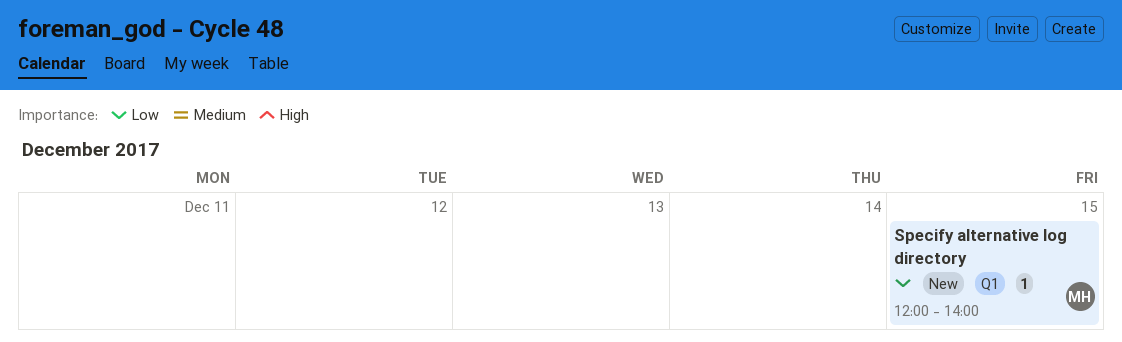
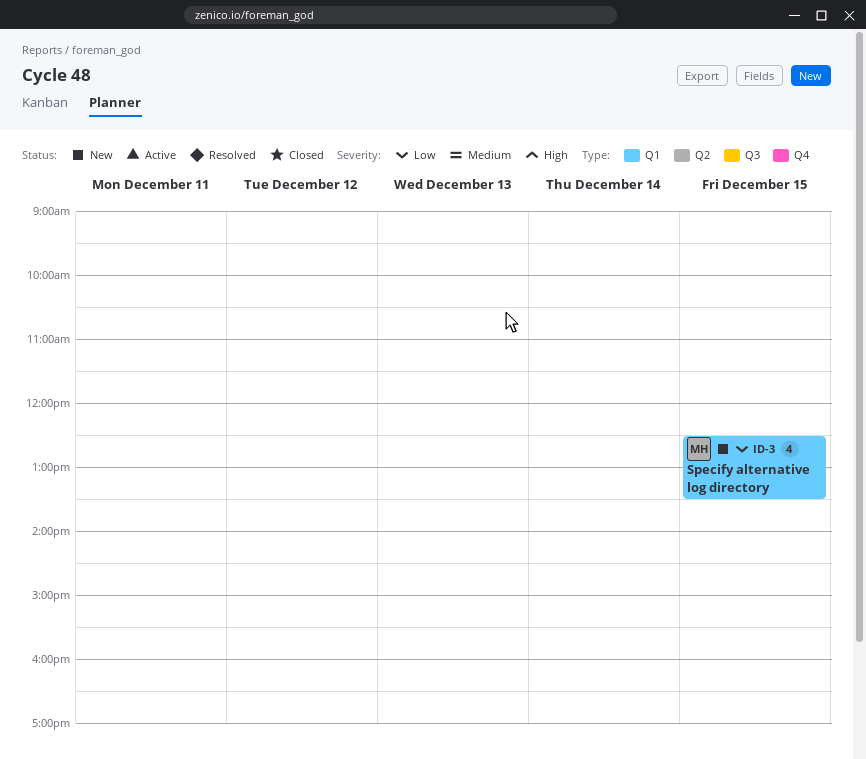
Specify alternative log directory, estimate: 1 -> 4
Specify alternative log directory, begins: 12:00 -> 12:30
Specify alternative log directory, ends: 14:00 -> 13:30

